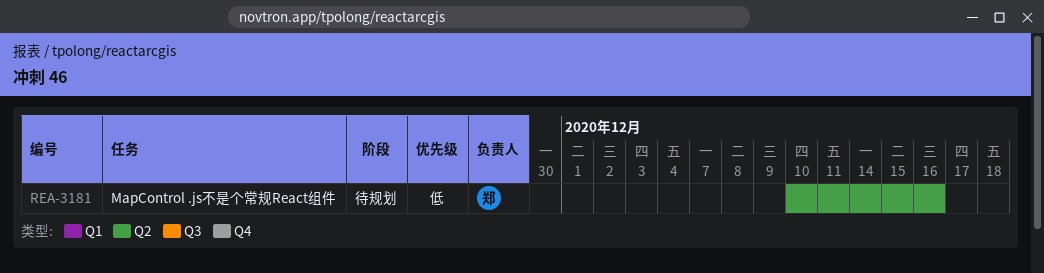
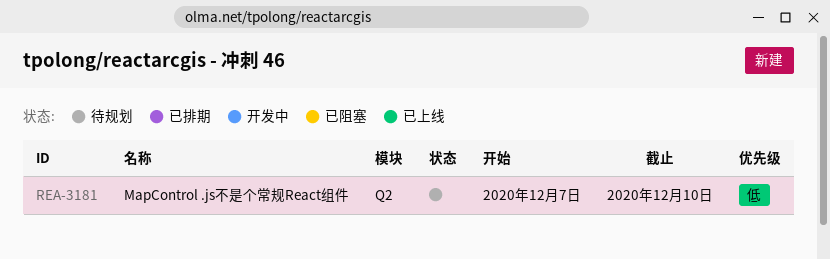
REA-3181, start: Dec 10 -> Dec 7
REA-3181, due: Dec 16 -> Dec 10

